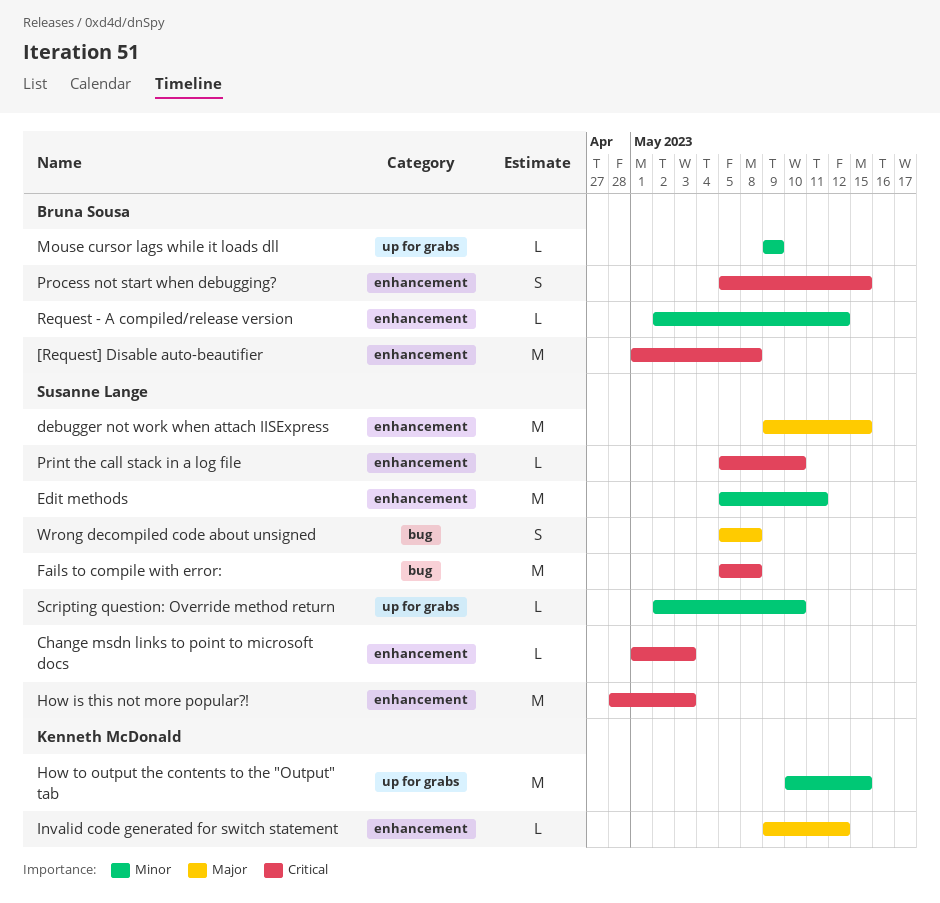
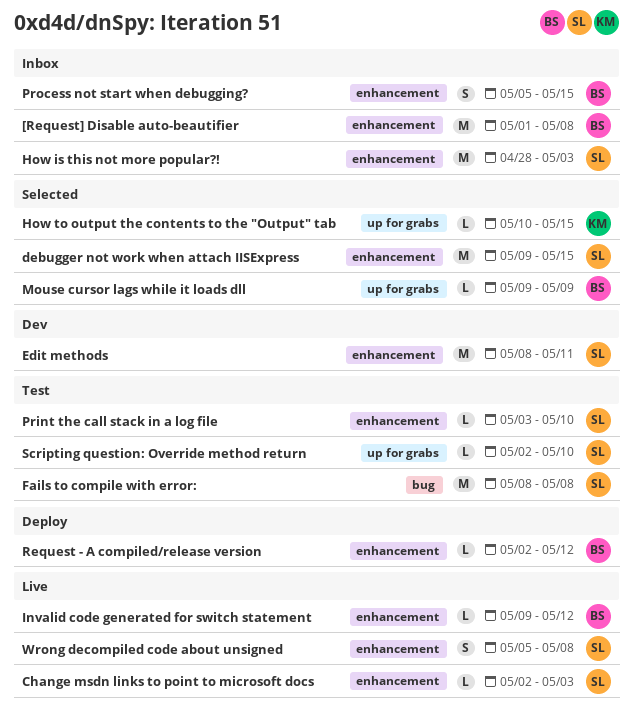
Change msdn links to point to microsoft docs, start: May 1 -> May 2
Edit methods, start: May 5 -> May 8
Fails to compile with error:, start: May 5 -> May 8
How to output the contents to the "Output" tab, estimate: M -> L
Invalid code generated for switch statement, owner: Kenneth McDonald -> Bruna Sousa
Print the call stack in a log file, start: May 5 -> May 3
Wrong decompiled code about unsigned, label: bug -> enhancement

